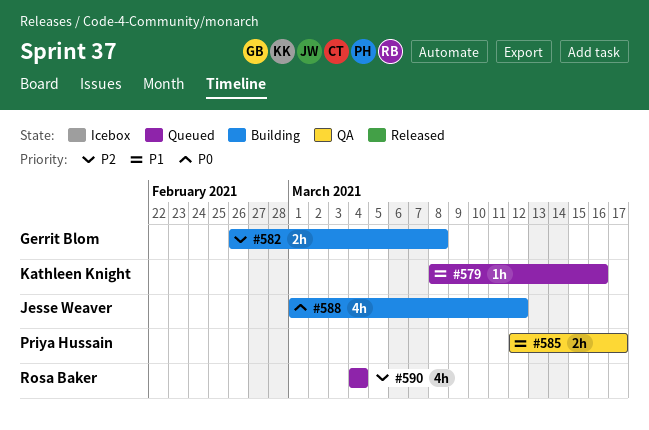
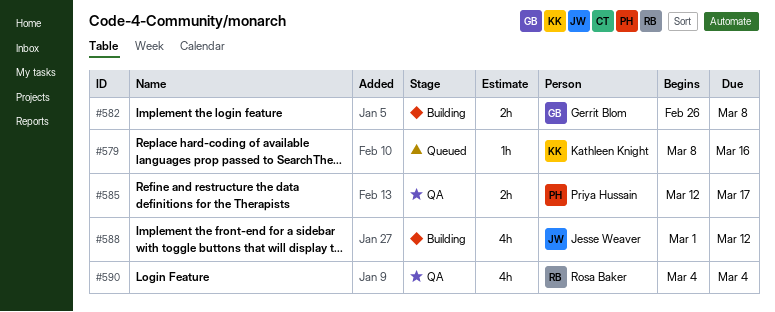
#590, status: Queued -> QA

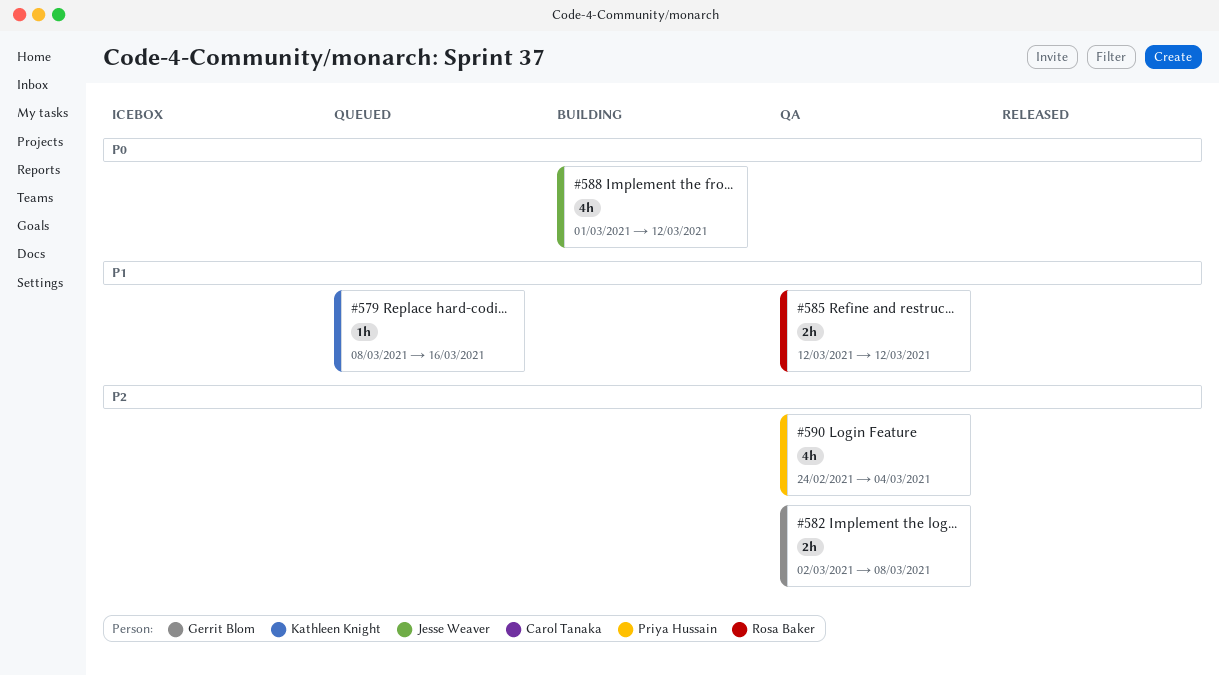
#582, status: Building -> QA
#582, start: Feb 26 -> Mar 2
#585, owner: Priya Hussain -> Rosa Baker
#585, due: Mar 17 -> Mar 12
#590, owner: Rosa Baker -> Priya Hussain
#590, start: Mar 4 -> Feb 24

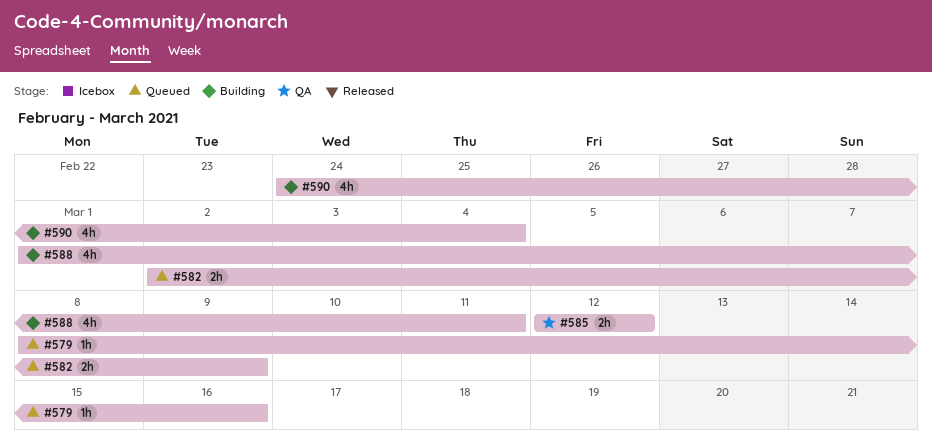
#582, status: QA -> Queued
#582, due: Mar 8 -> Mar 9
#588, due: Mar 12 -> Mar 11
#590, status: QA -> Building

